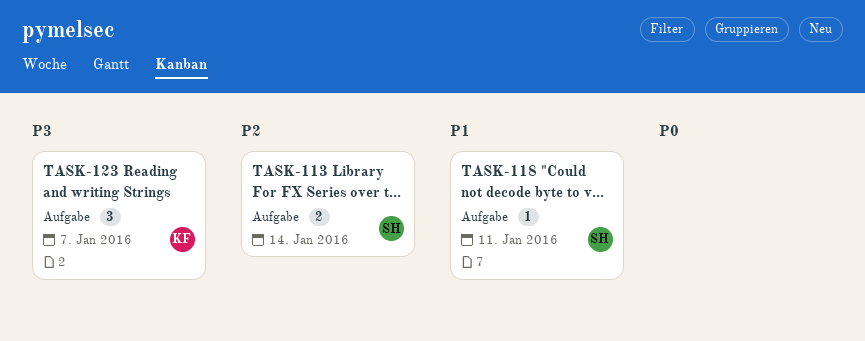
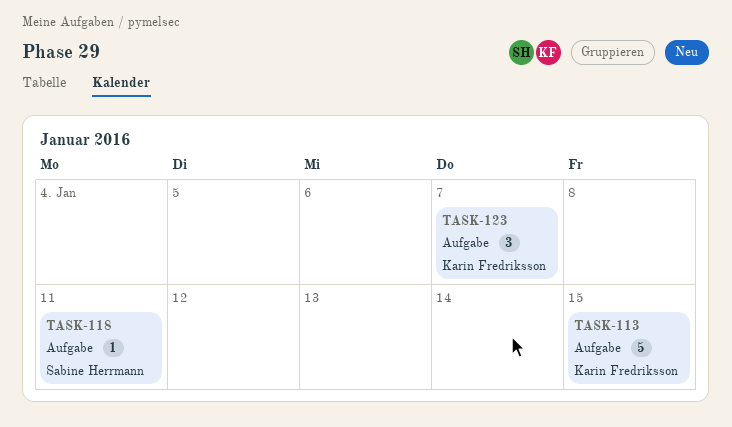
TASK-113, owner: Sabine Herrmann -> Karin Fredriksson
TASK-113, estimate: 2 -> 5
TASK-113, due: Jan 14 -> Jan 15

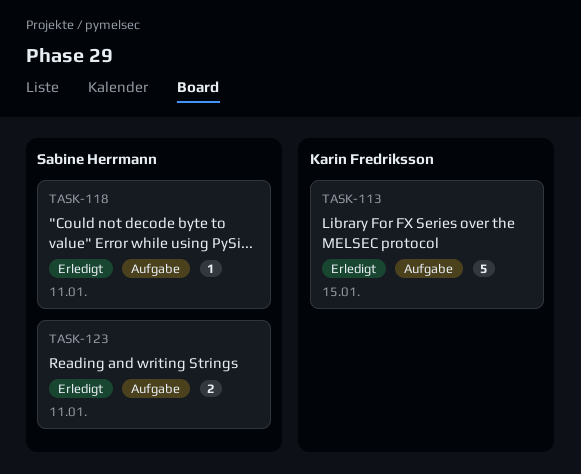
TASK-123, owner: Karin Fredriksson -> Sabine Herrmann
TASK-123, estimate: 3 -> 2
TASK-123, due: Jan 7 -> Jan 11

